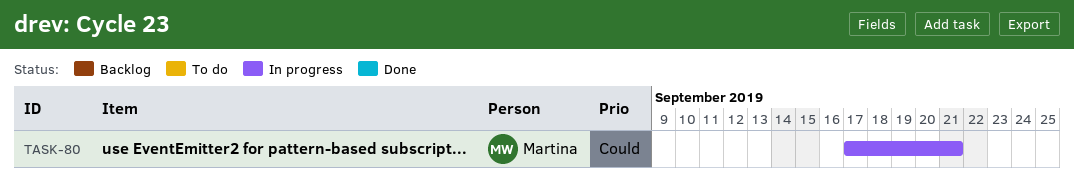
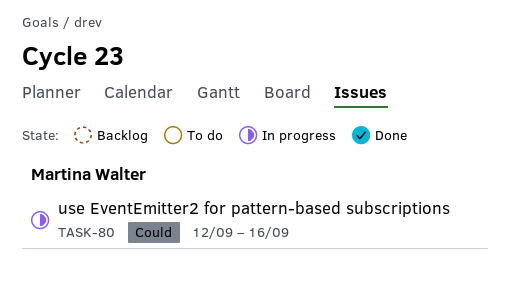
TASK-80, start: Sep 17 -> Sep 12
TASK-80, due: Sep 21 -> Sep 16

